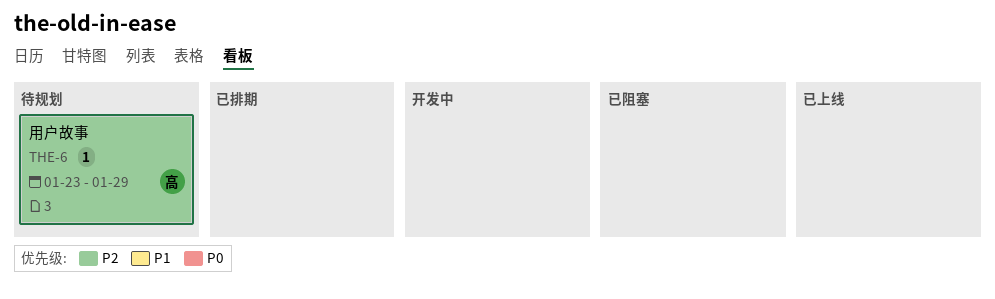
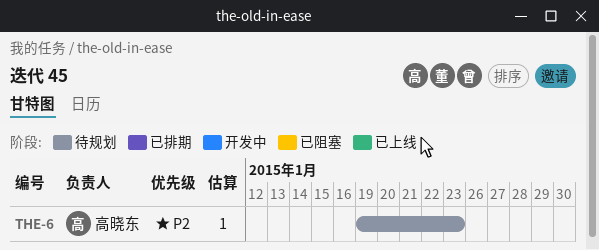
THE-6, start: Jan 23 -> Jan 19
THE-6, due: Jan 29 -> Jan 23

